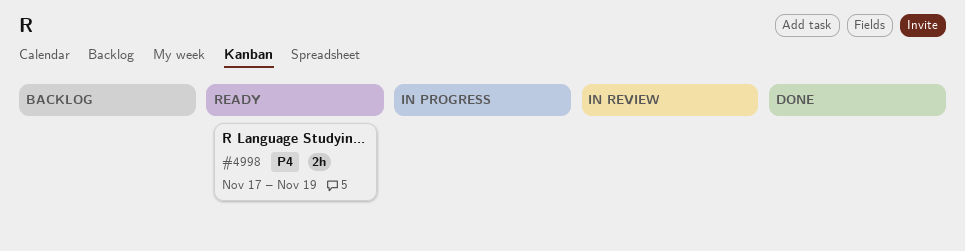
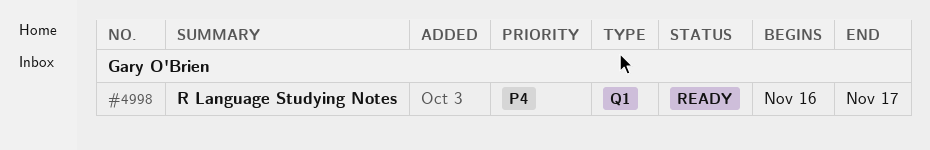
#4998, start: Nov 17 -> Nov 16
#4998, due: Nov 19 -> Nov 17

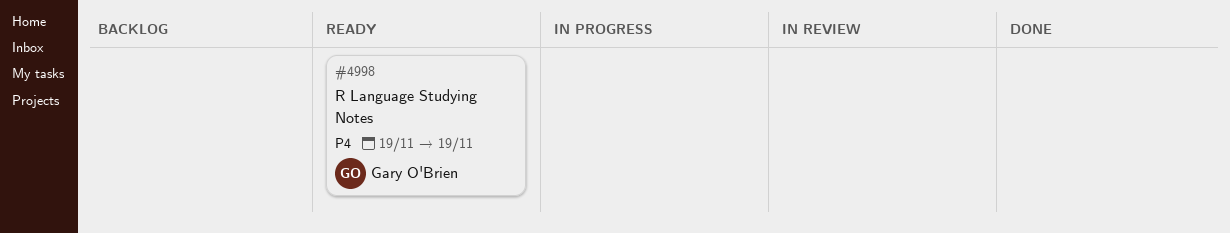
#4998, start: Nov 16 -> Nov 19
#4998, due: Nov 17 -> Nov 19

